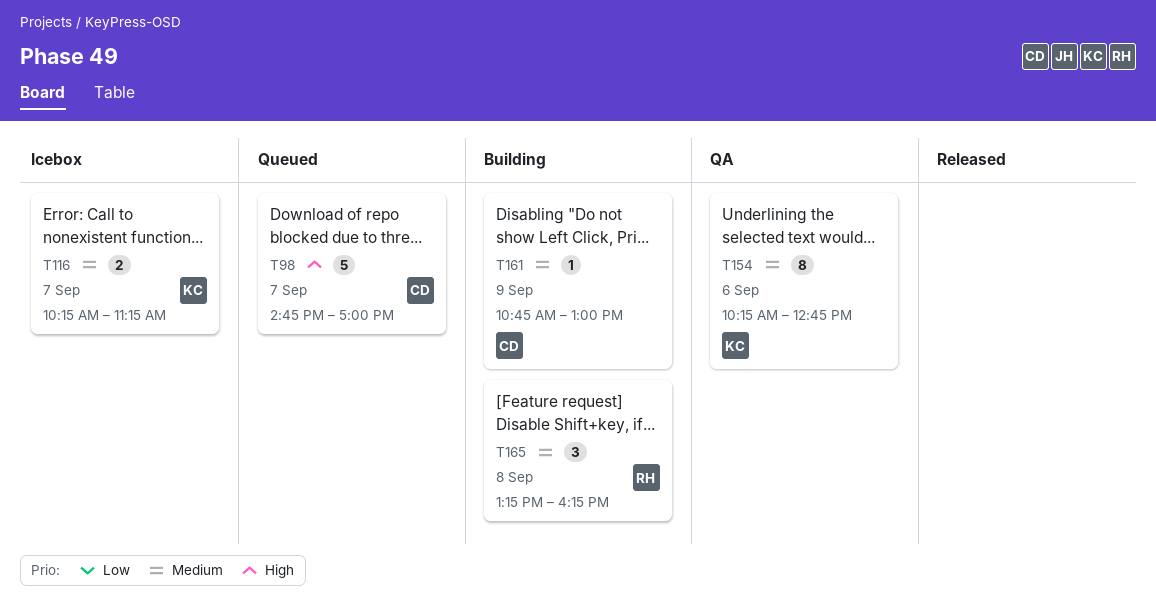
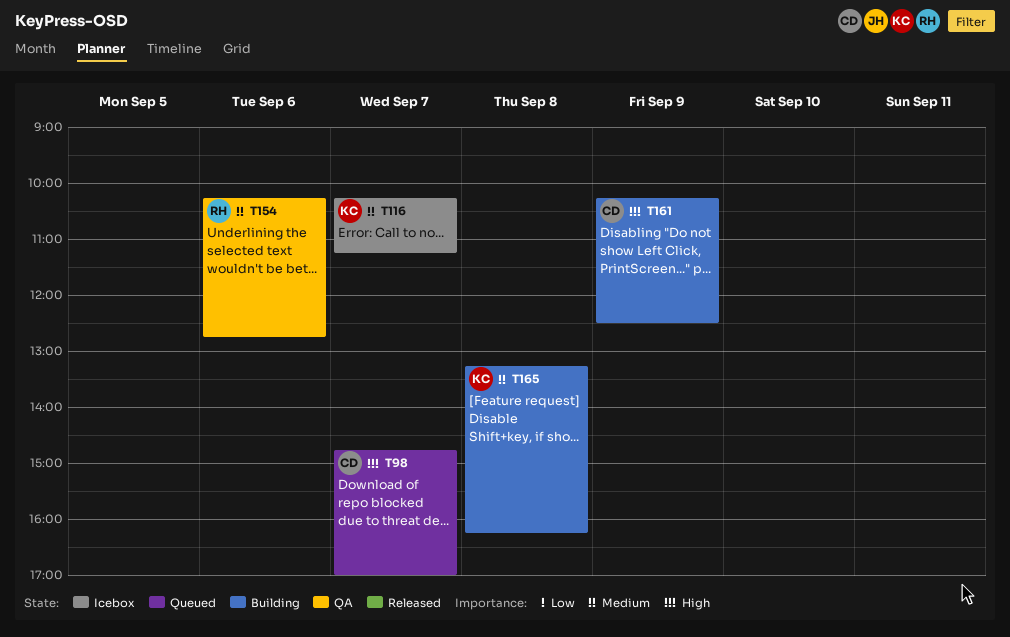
T154, owner: KC -> RH
T161, priority: Medium -> High
T161, begins: 10:45 -> 10:15
T161, ends: 13:00 -> 12:30
T165, owner: RH -> KC

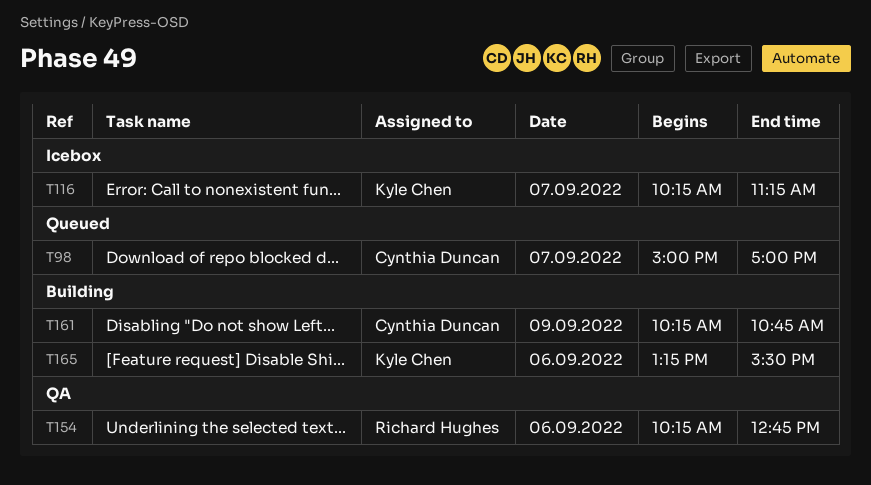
T98, begins: 14:45 -> 15:00
T161, ends: 12:30 -> 10:45
T165, day: Sep 8 -> Sep 6
T165, ends: 16:15 -> 15:30

